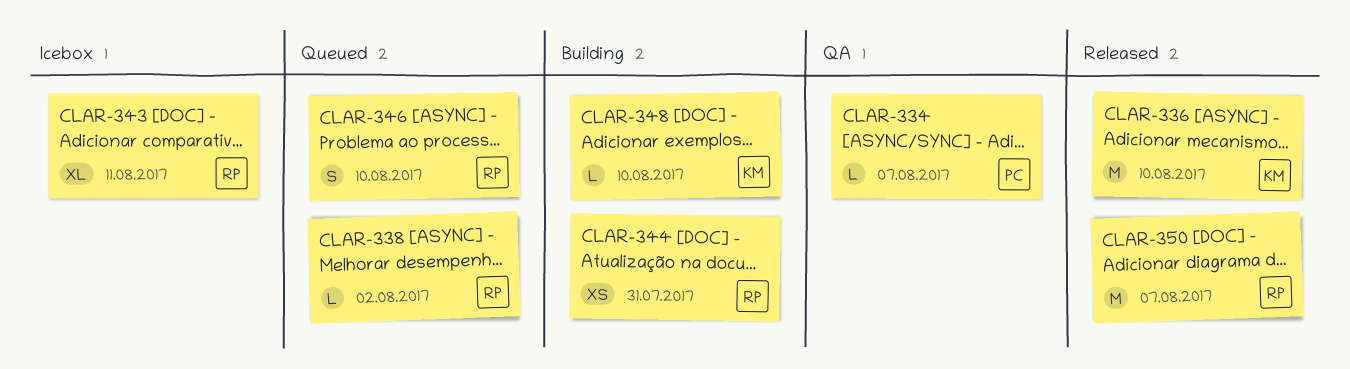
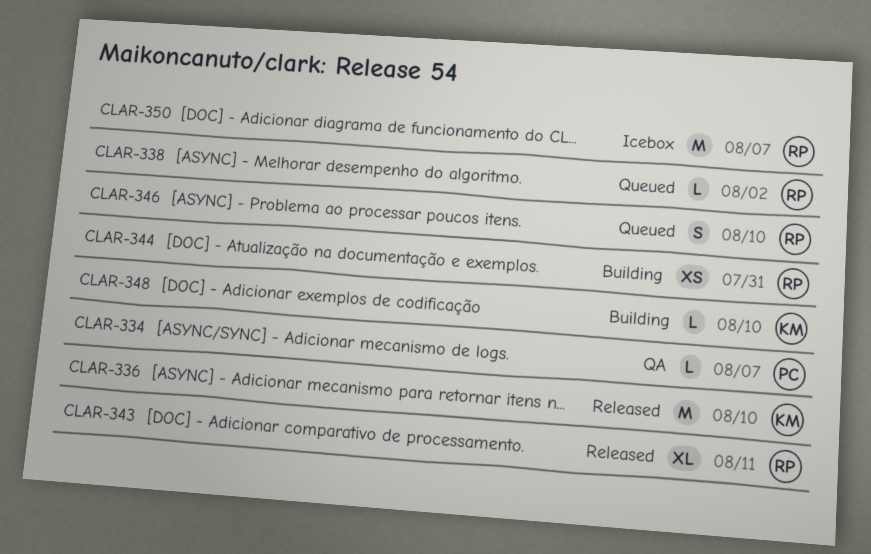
CLAR-343, status: Icebox -> Released
CLAR-350, status: Released -> Icebox

